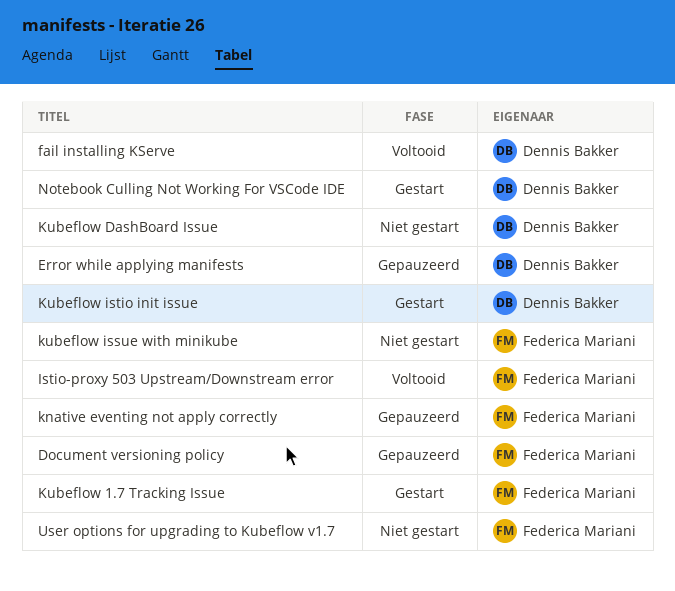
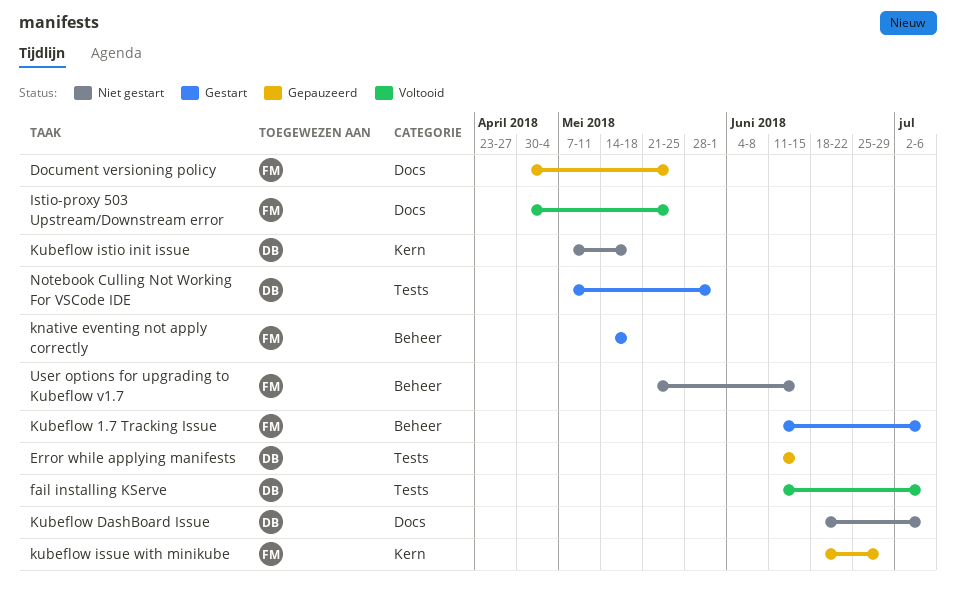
knative eventing not apply correctly, status: Gepauzeerd -> Gestart
kubeflow issue with minikube, status: Niet gestart -> Gepauzeerd
Kubeflow istio init issue, status: Gestart -> Niet gestart

